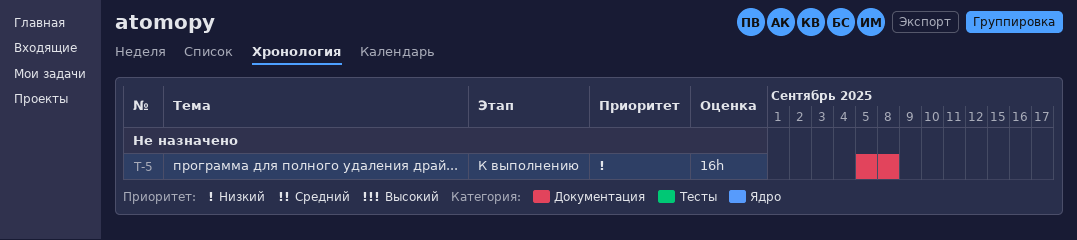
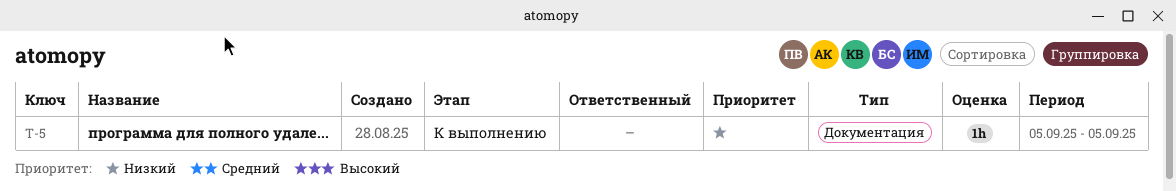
T-5, estimate: 16h -> 1h
T-5, due: Sep 8 -> Sep 5

